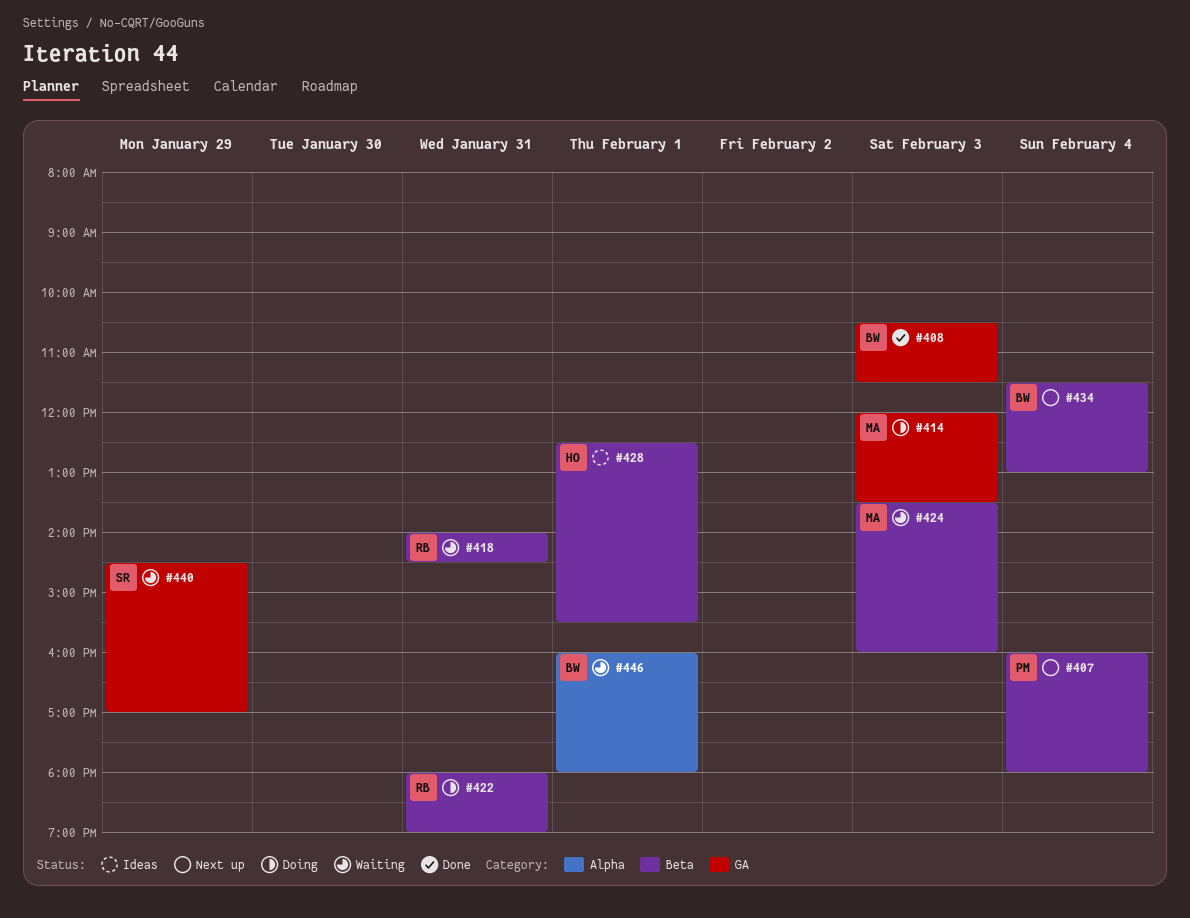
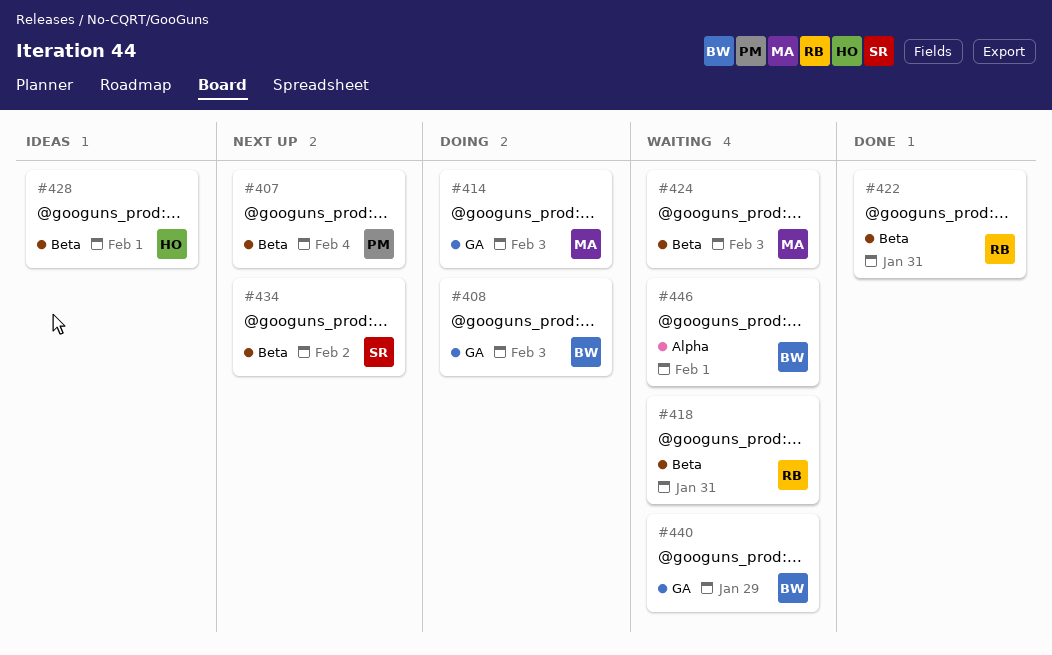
#408, status: Done -> Doing
#422, status: Doing -> Done
#434, owner: BW -> SR
#434, day: Feb 4 -> Feb 2
#440, owner: SR -> BW

